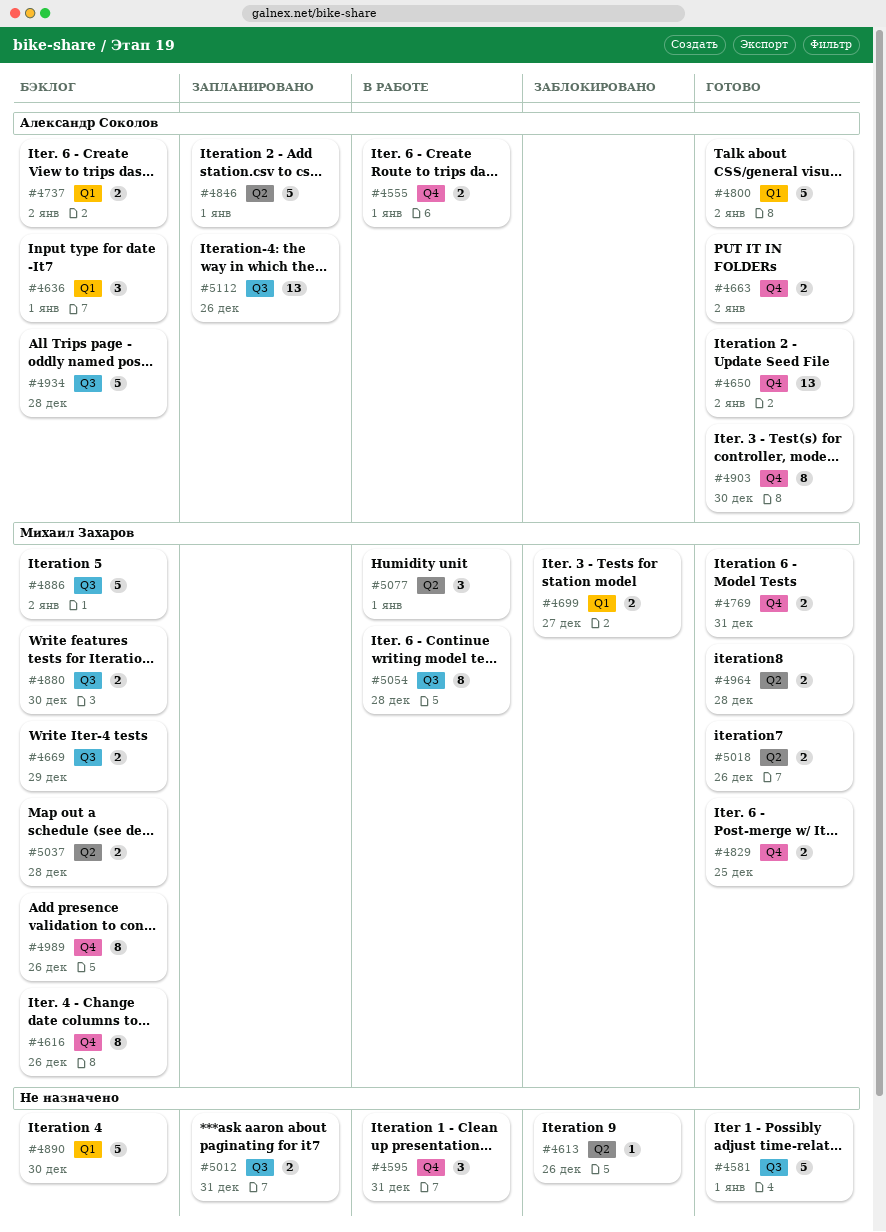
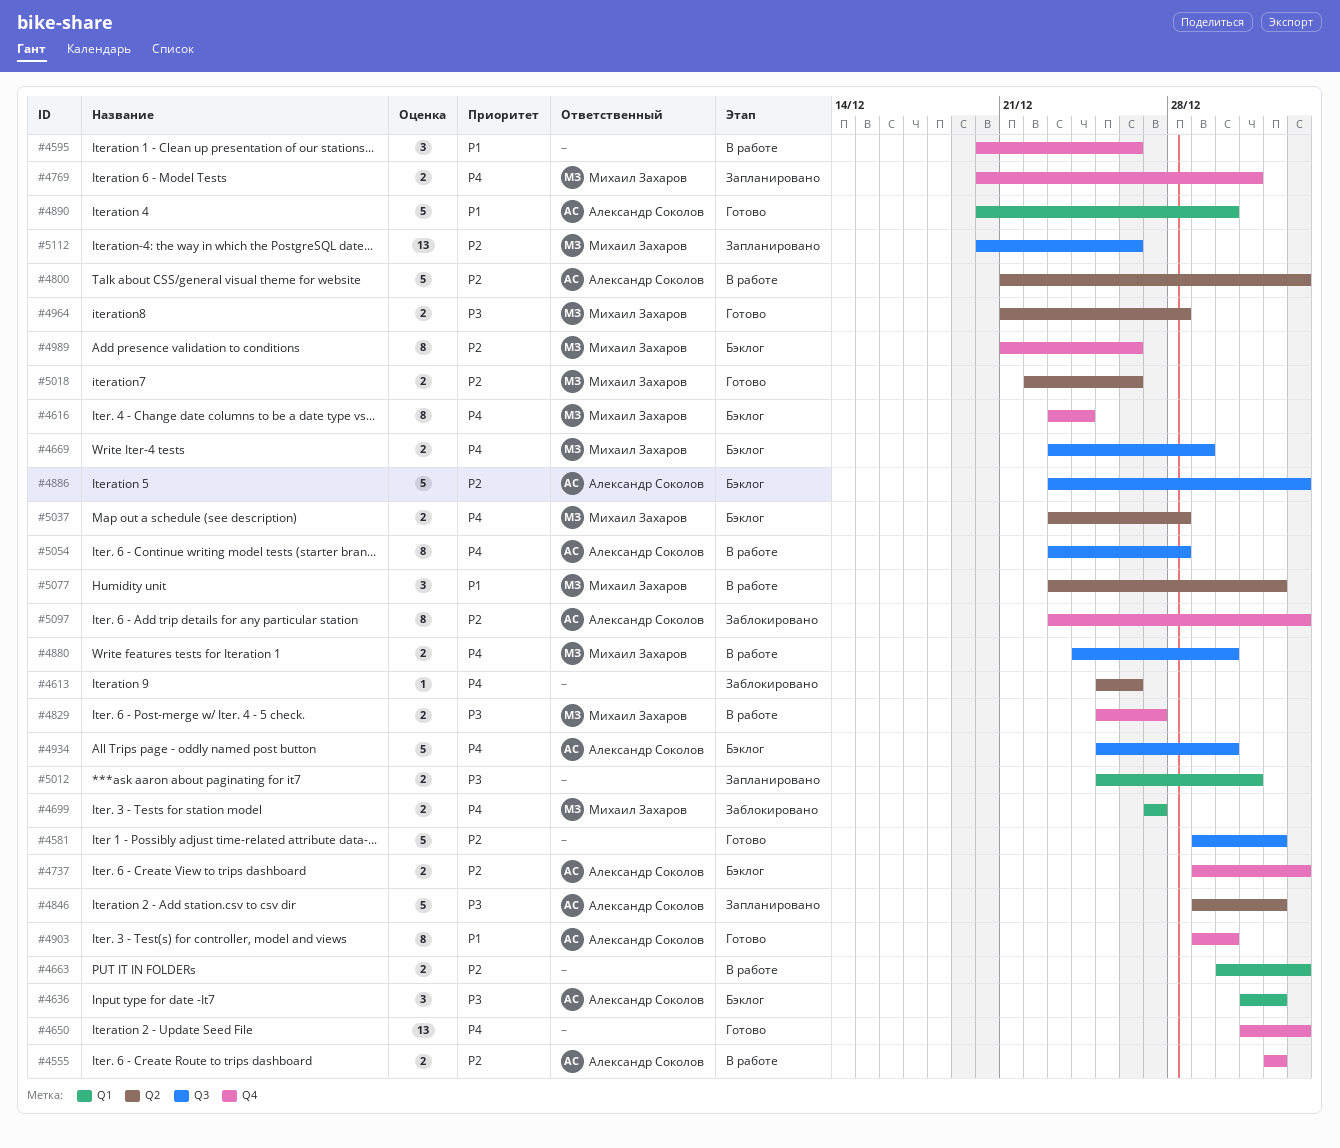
#4595, due: Dec 31 -> Dec 26
#4616, due: Dec 26 -> Dec 24
#4650, owner: Александр Соколов -> none
#4663, status: Готово -> В работе
#4663, owner: Александр Соколов -> none
#4663, label: Q4 -> Q1
#4737, label: Q1 -> Q4
#4769, status: Готово -> Запланировано
#4800, status: Готово -> В работе
#4800, label: Q1 -> Q2
#4829, status: Готово -> В работе
#4829, due: Dec 25 -> Dec 27
#4880, status: Бэклог -> В работе
#4886, owner: Михаил Захаров -> Александр Соколов
#4890, status: Бэклог -> Готово
#4890, owner: none -> Александр Соколов
#4934, due: Dec 28 -> Dec 30
#5012, label: Q3 -> Q1
#5054, owner: Михаил Захаров -> Александр Соколов
#5097: none -> present
#5112, owner: Александр Соколов -> Михаил Захаров

